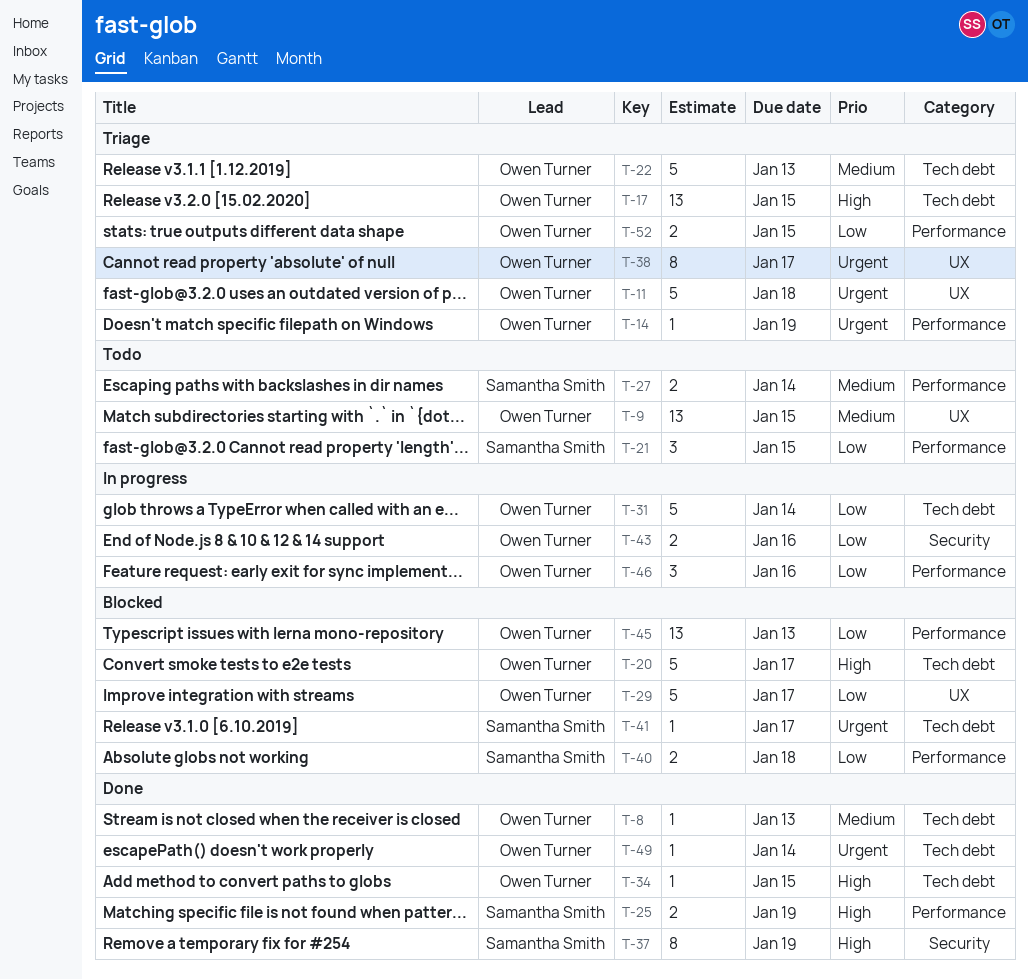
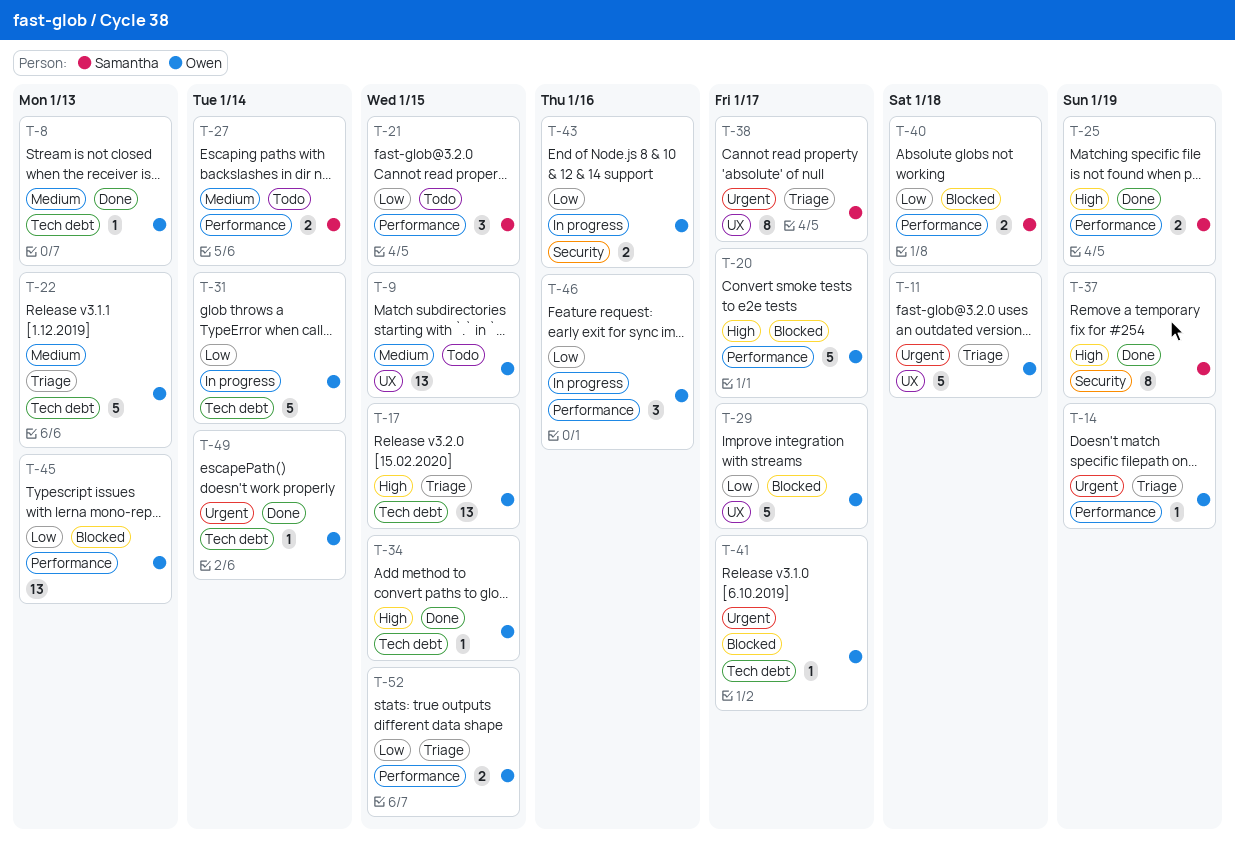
T-20, label: Tech debt -> Performance
T-38, owner: Owen Turner -> Samantha Smith
T-41, owner: Samantha Smith -> Owen Turner

